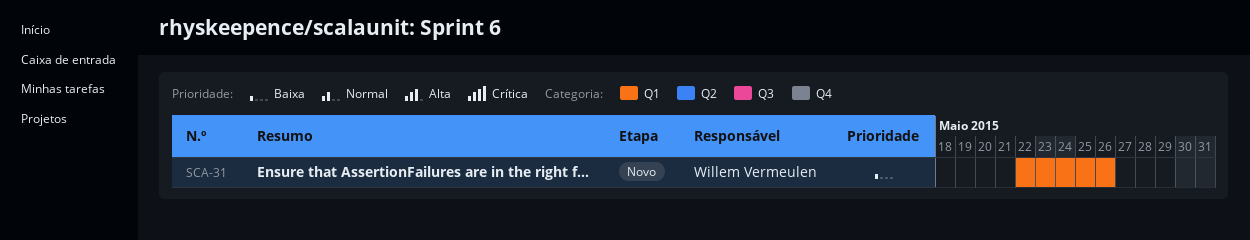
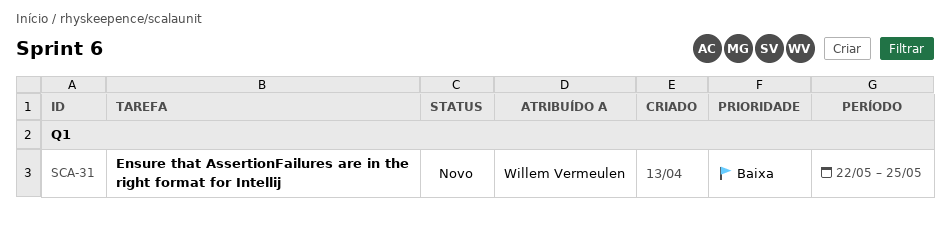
SCA-31, due: May 26 -> May 25

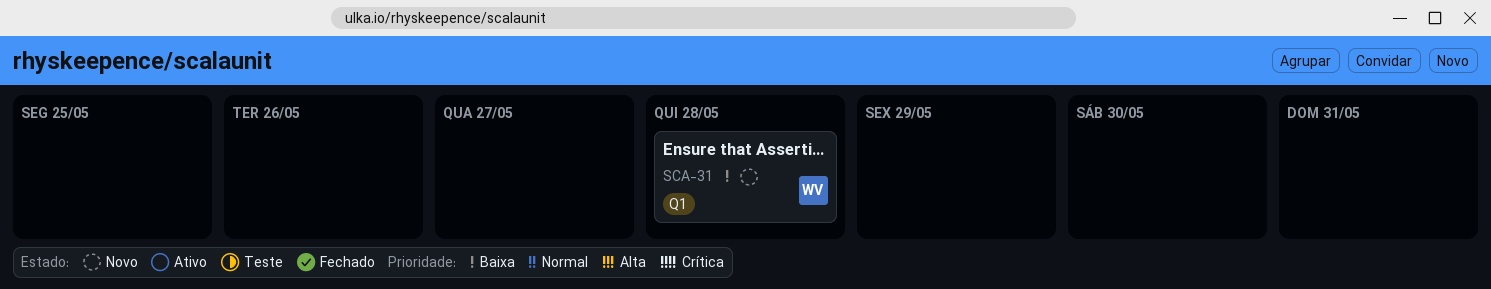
SCA-31, due: May 25 -> May 28

